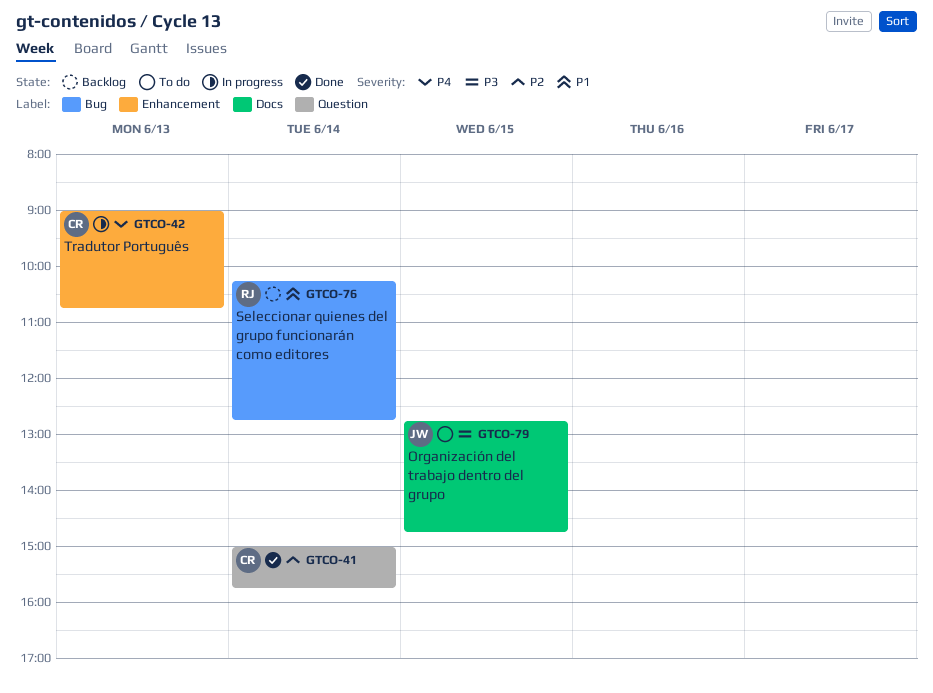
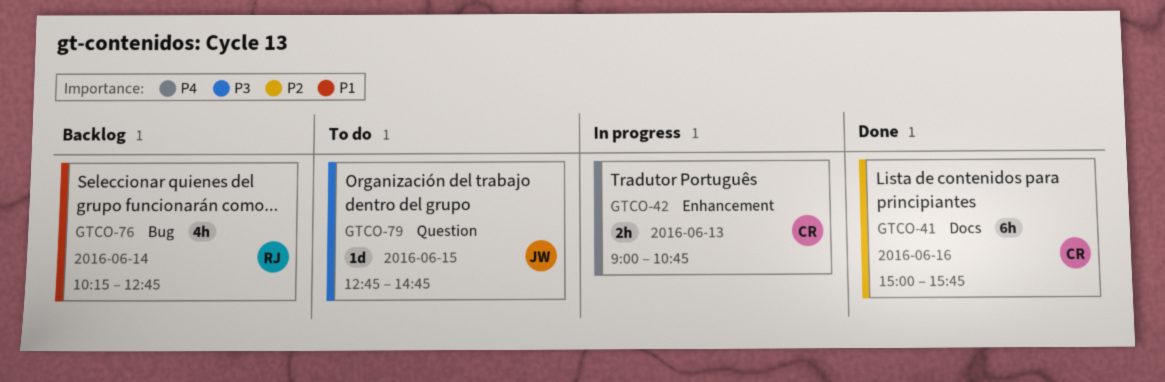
GTCO-41, label: Question -> Docs
GTCO-41, day: Jun 14 -> Jun 16
GTCO-79, label: Docs -> Question

